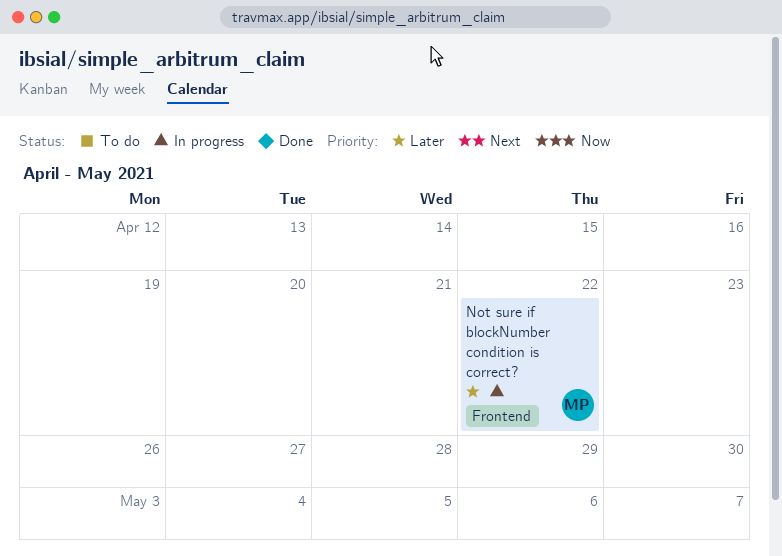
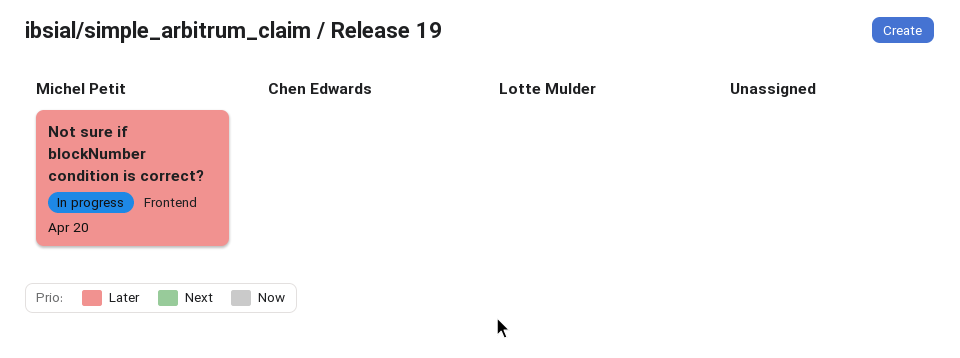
Not sure if blockNumber condition is correct?, due: Apr 22 -> Apr 20

